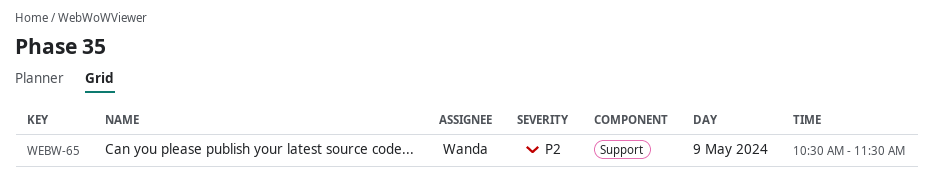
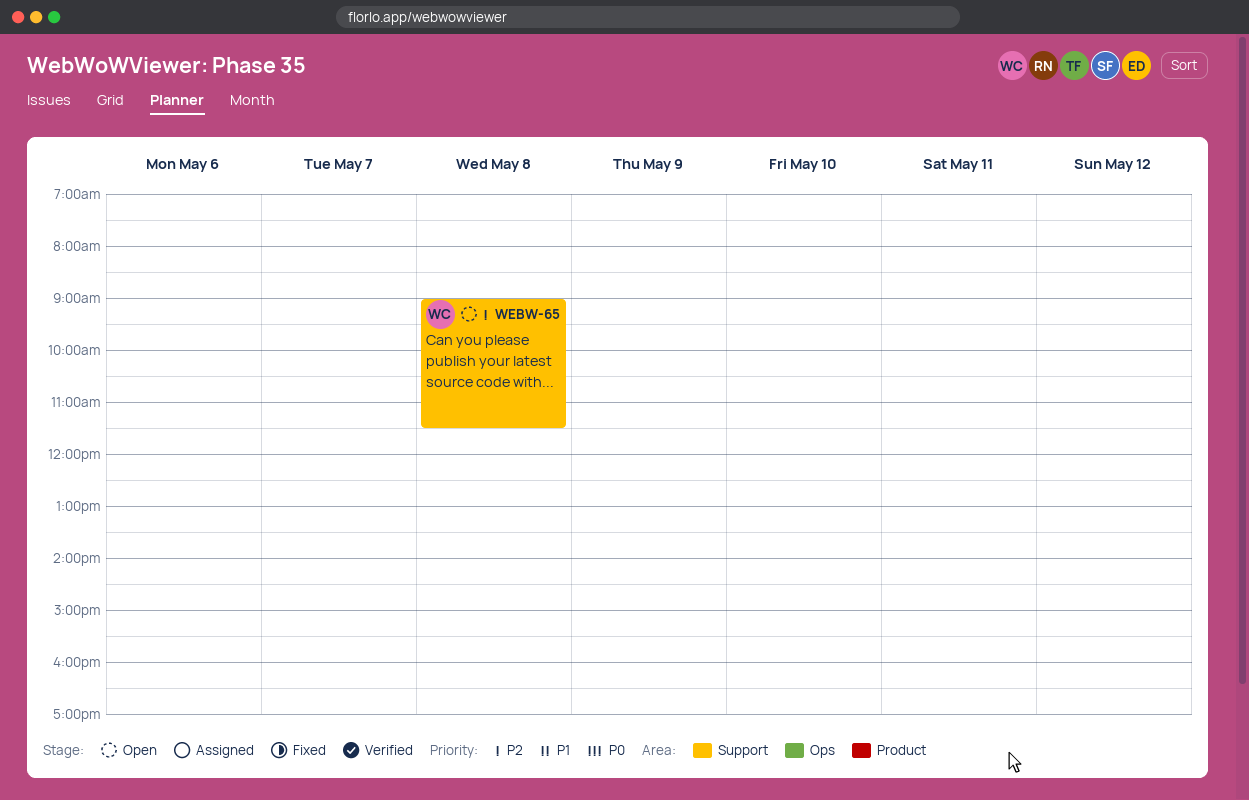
WEBW-65, day: May 9 -> May 8
WEBW-65, begins: 10:30 -> 09:00

